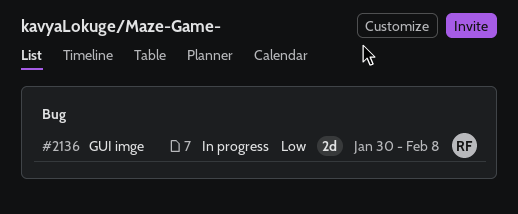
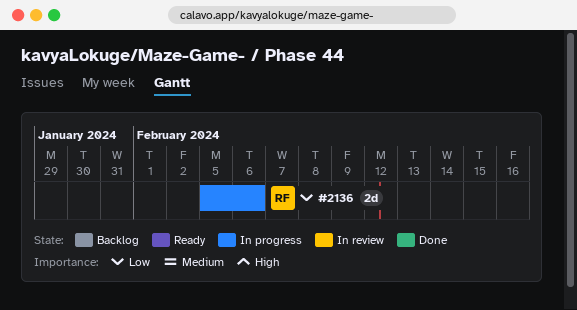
#2136, start: Jan 30 -> Feb 5
#2136, due: Feb 8 -> Feb 6

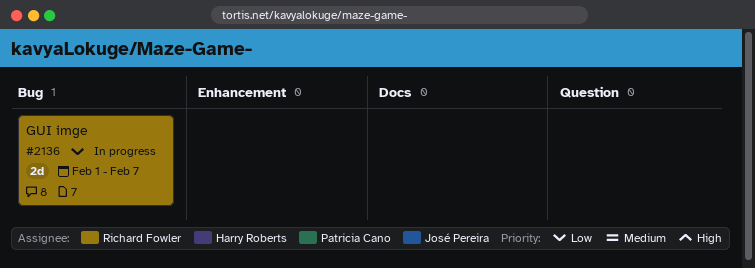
#2136, start: Feb 5 -> Feb 1
#2136, due: Feb 6 -> Feb 7

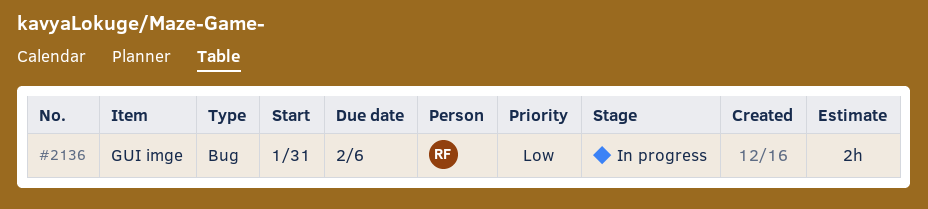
#2136, estimate: 2d -> 2h
#2136, start: Feb 1 -> Jan 31
#2136, due: Feb 7 -> Feb 6

